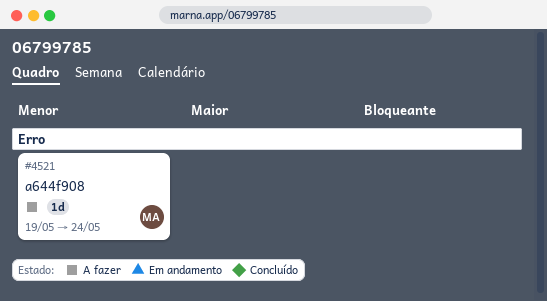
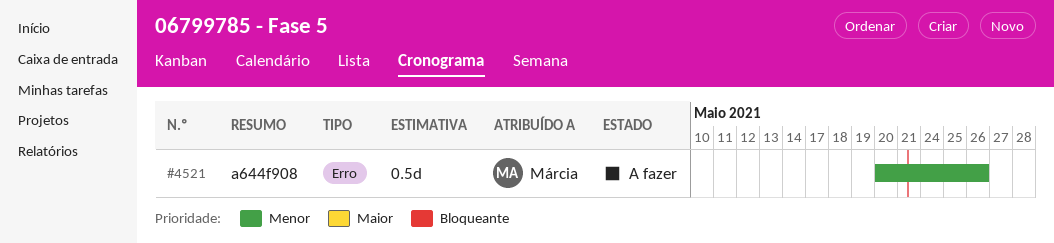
#4521, estimate: 1d -> 0.5d
#4521, start: May 19 -> May 20
#4521, due: May 24 -> May 26

